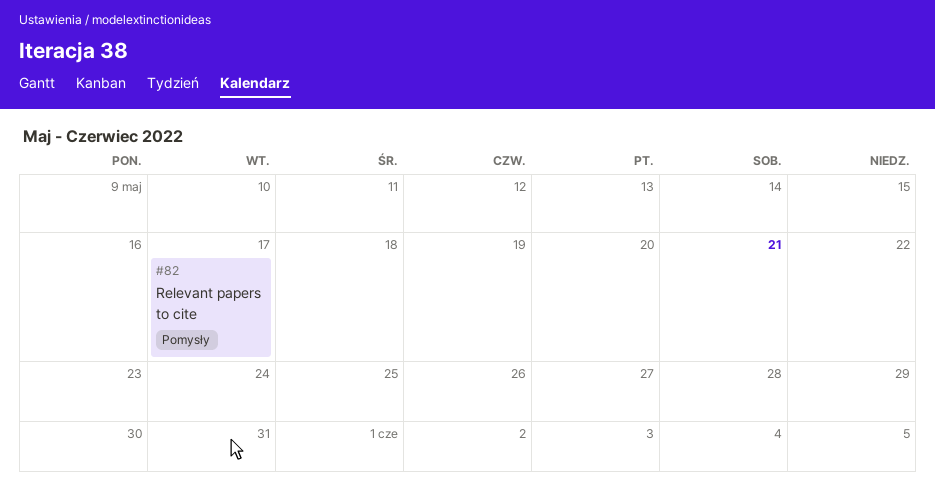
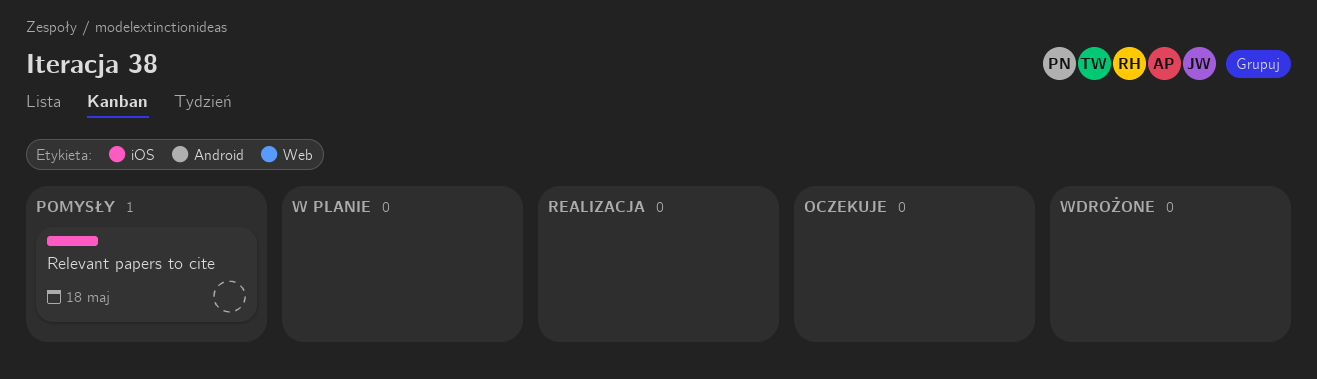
Relevant papers to cite, due: May 17 -> May 18

